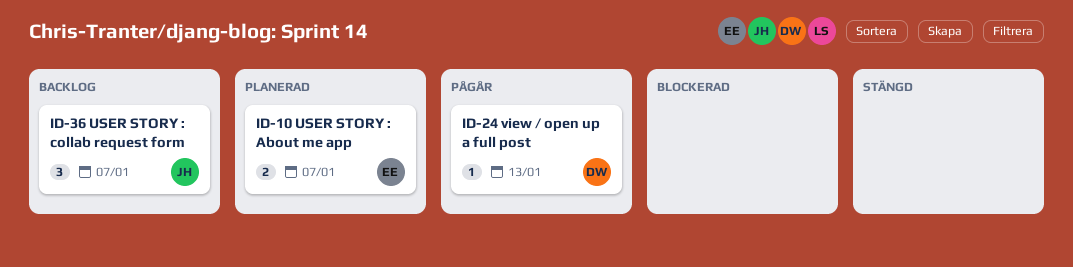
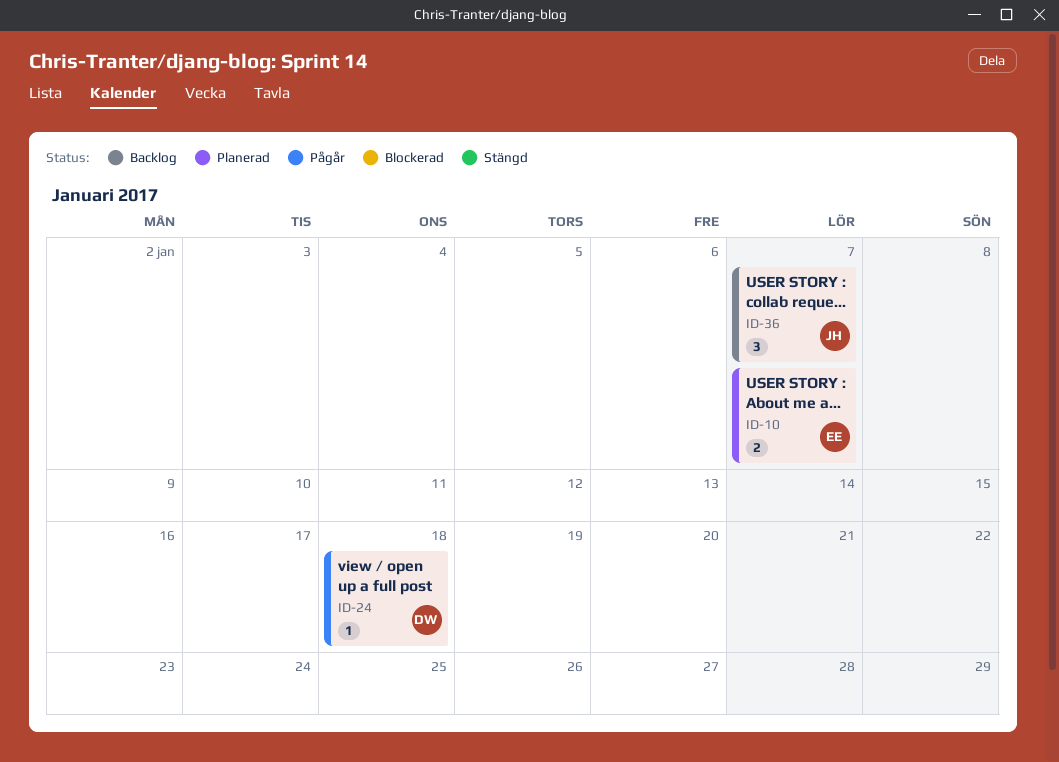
ID-24, due: Jan 13 -> Jan 18

